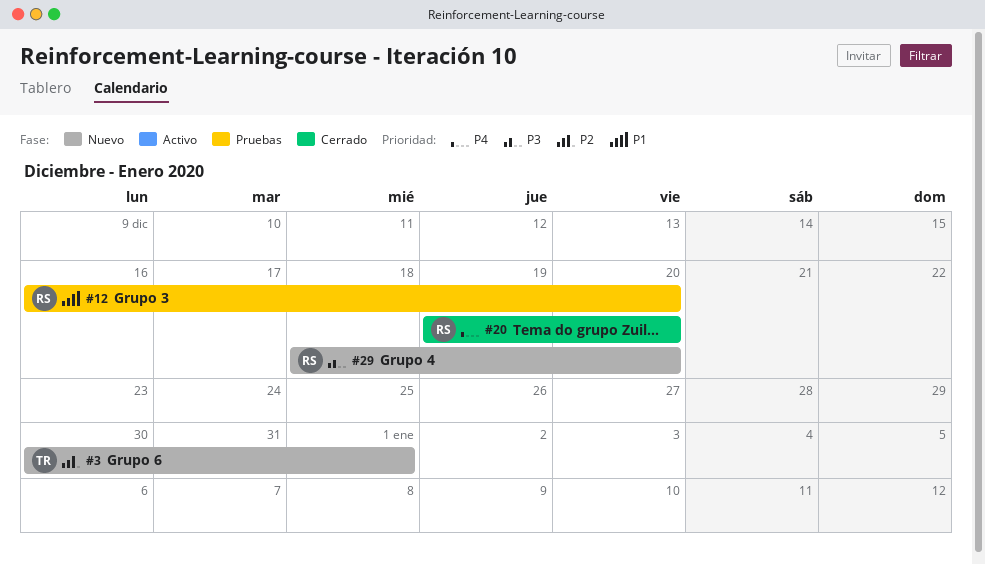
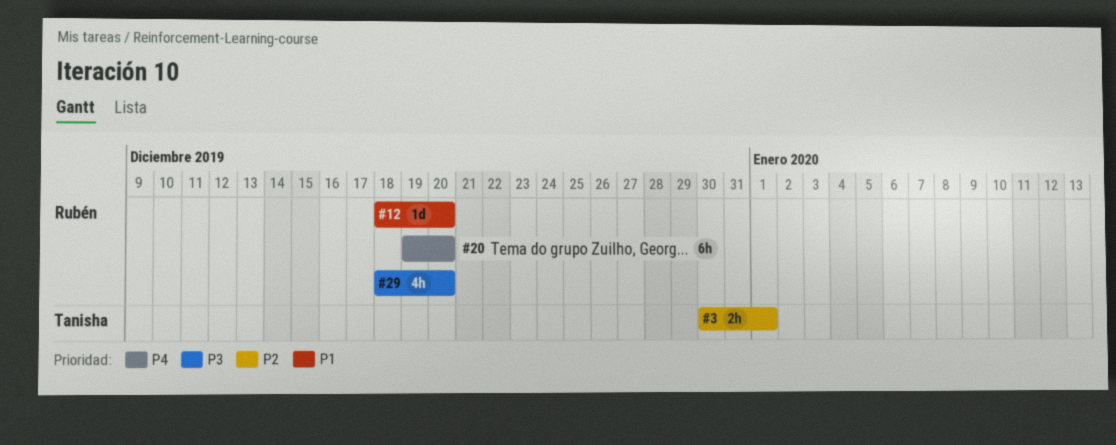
#12, start: Dec 16 -> Dec 18

